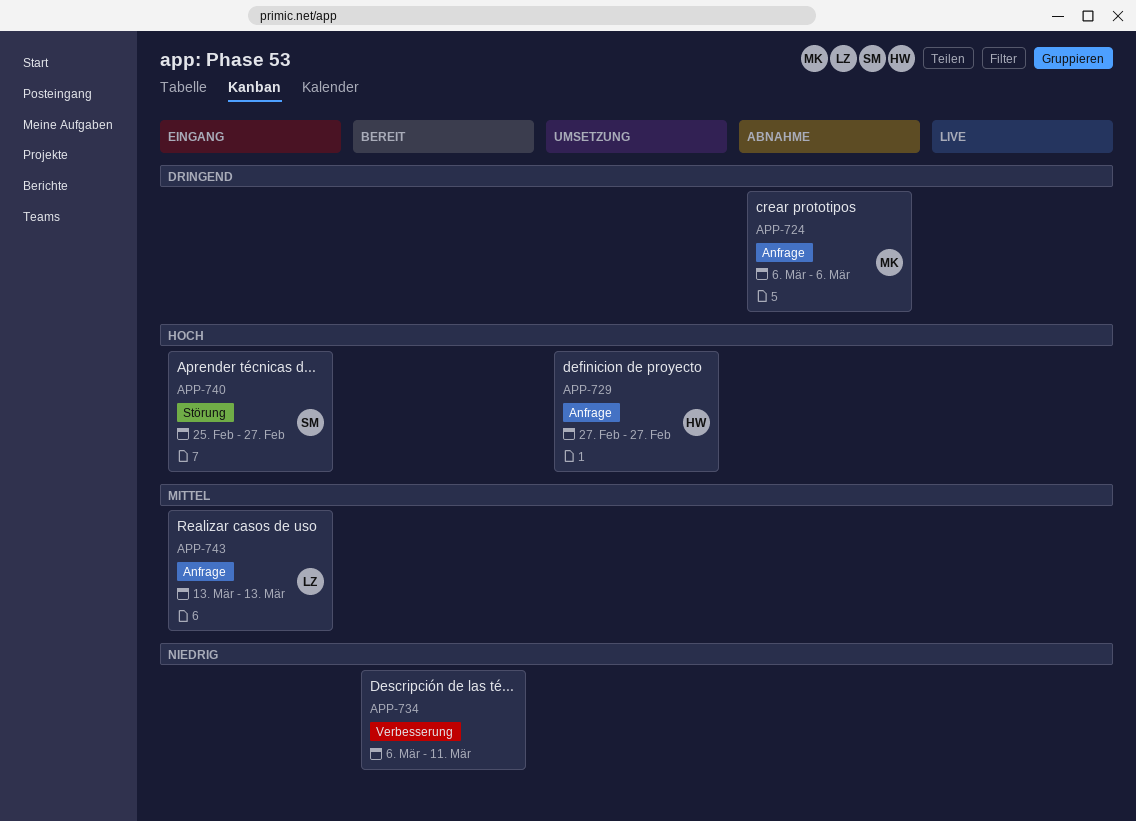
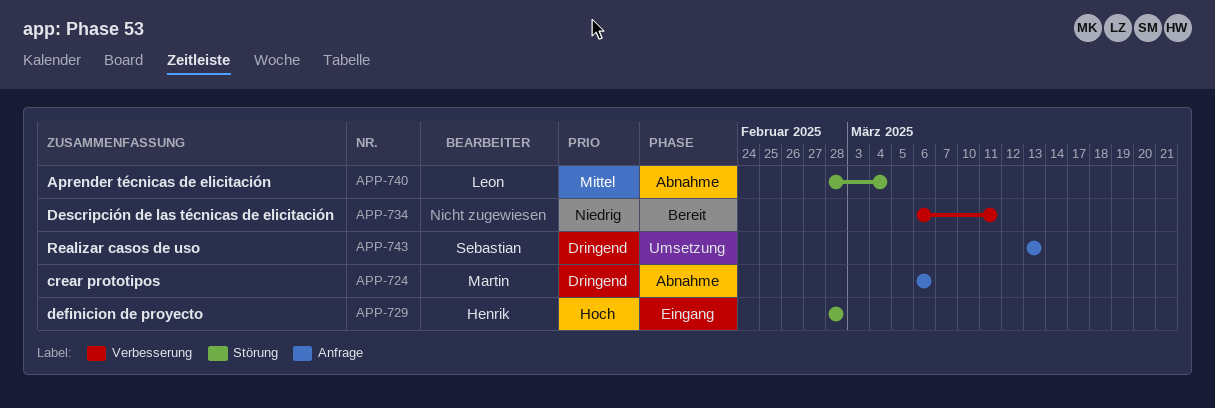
APP-729, status: Umsetzung -> Eingang
APP-729, label: Anfrage -> Störung
APP-729, start: Feb 27 -> Feb 28
APP-729, due: Feb 27 -> Feb 28
APP-740, status: Eingang -> Abnahme
APP-740, owner: Sebastian -> Leon
APP-740, priority: Hoch -> Mittel
APP-740, start: Feb 25 -> Feb 28
APP-740, due: Feb 27 -> Mar 4
APP-743, status: Eingang -> Umsetzung
APP-743, owner: Leon -> Sebastian
APP-743, priority: Mittel -> Dringend

